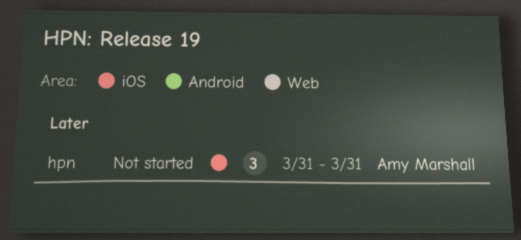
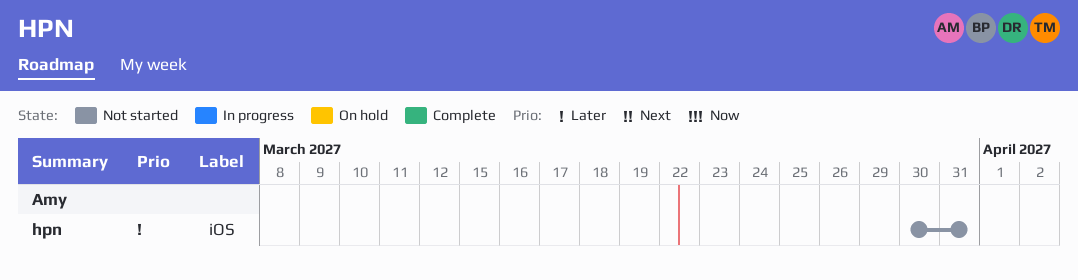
hpn, start: Mar 31 -> Mar 30

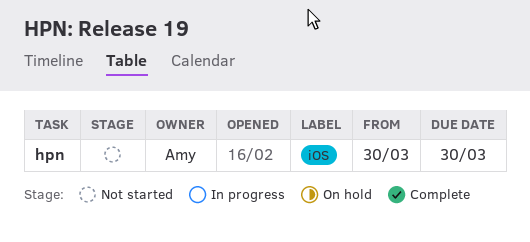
hpn, due: Mar 31 -> Mar 30

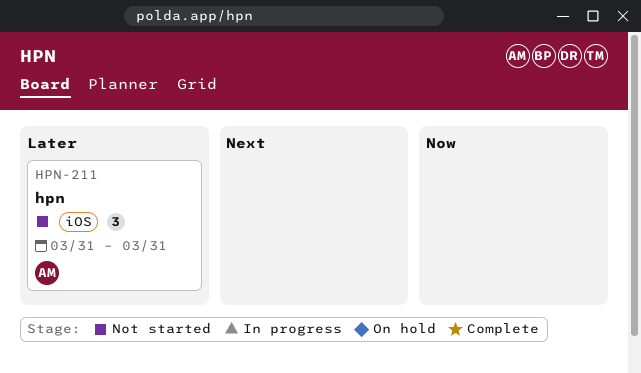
hpn, start: Mar 30 -> Mar 31
hpn, due: Mar 30 -> Mar 31

